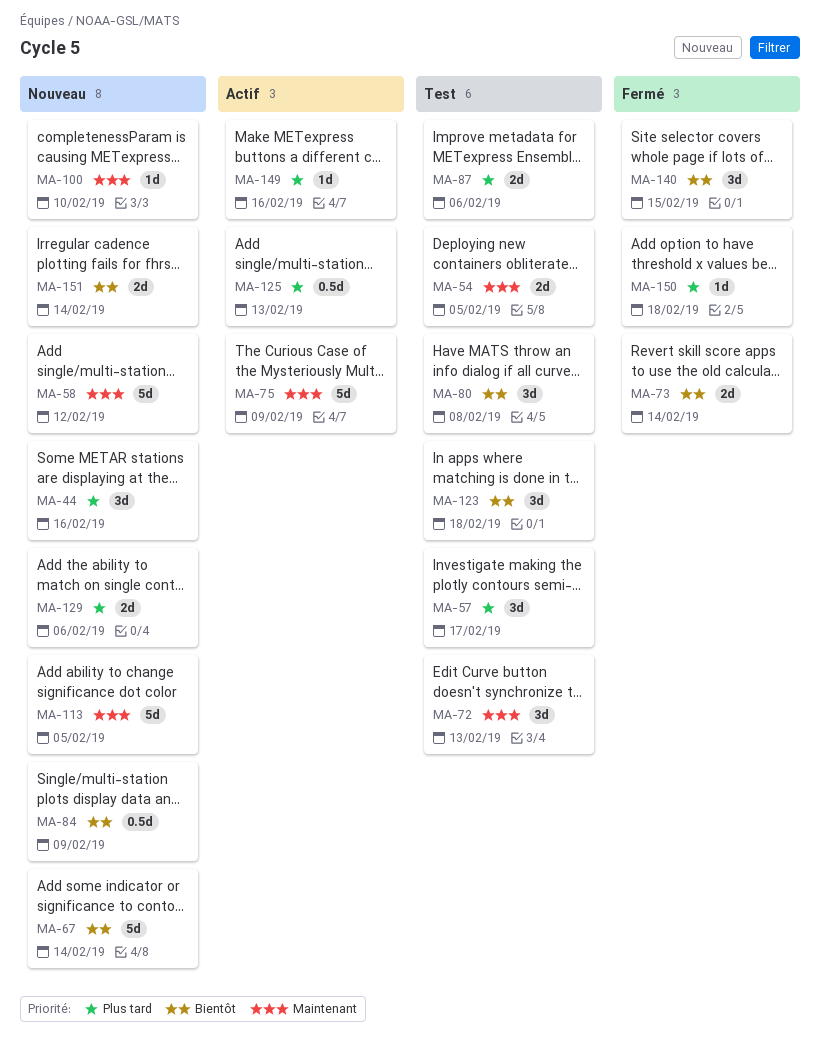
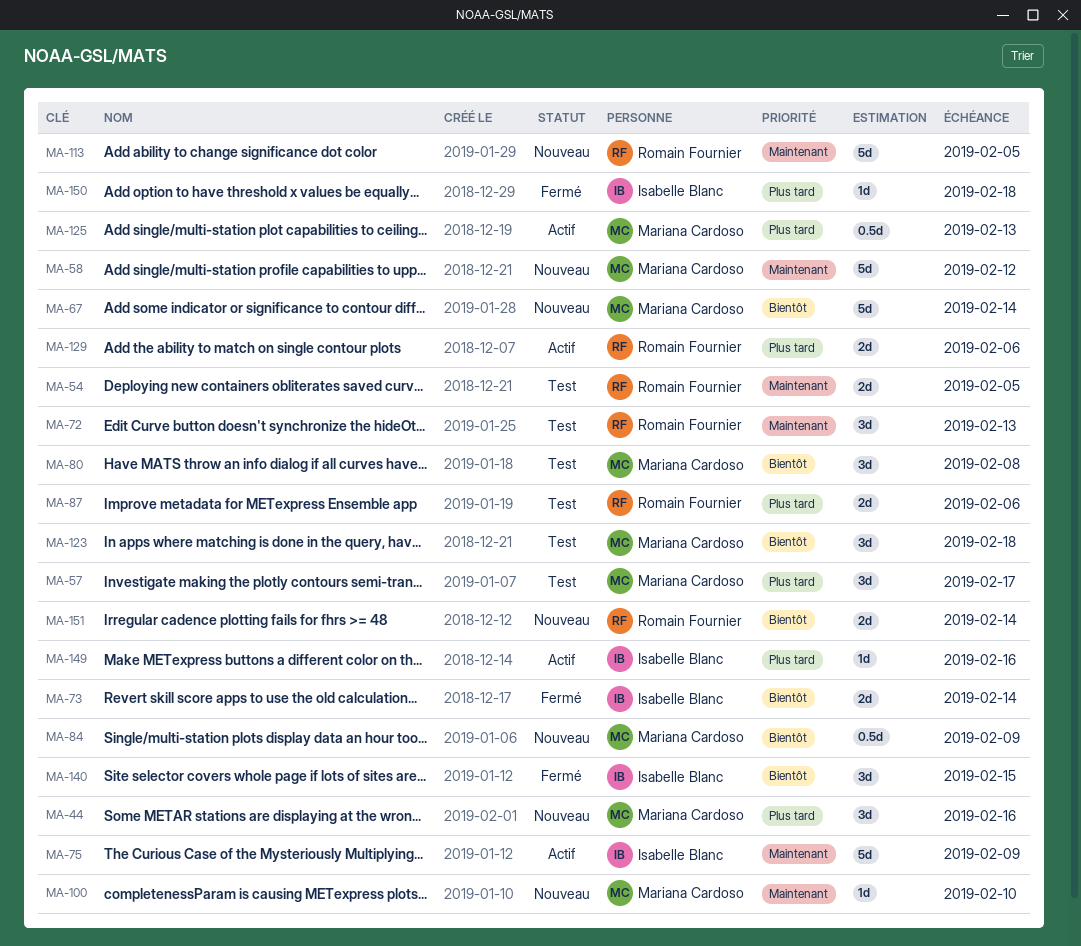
MA-129, status: Nouveau -> Actif

